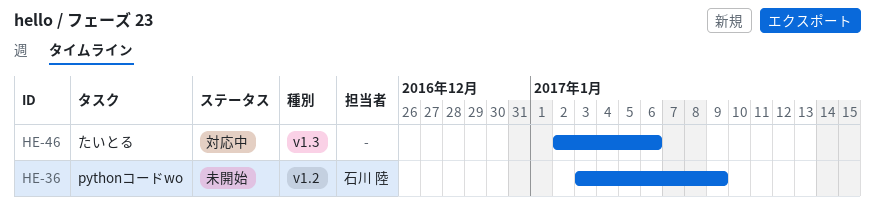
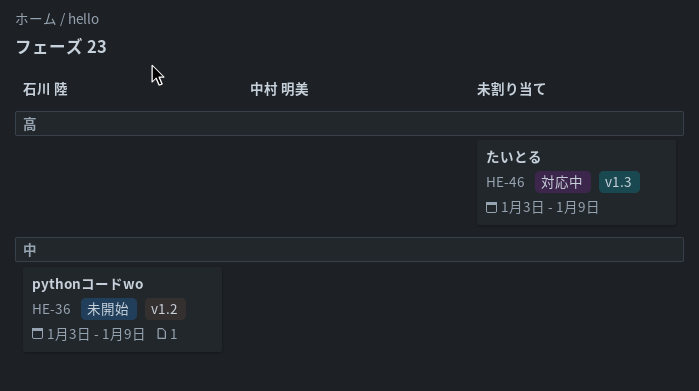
HE-46, start: Jan 2 -> Jan 3
HE-46, due: Jan 6 -> Jan 9

